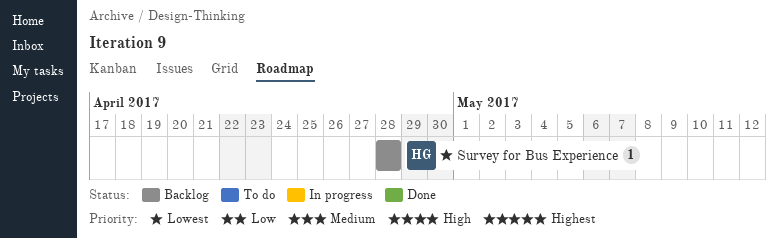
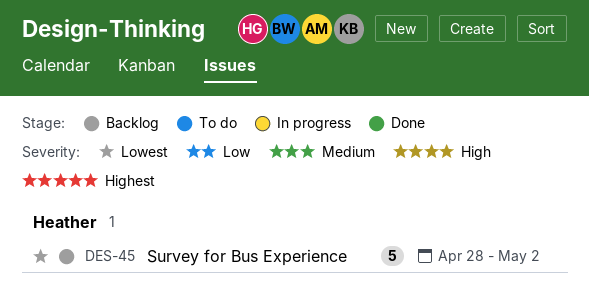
Survey for Bus Experience, estimate: 1 -> 5
Survey for Bus Experience, due: Apr 28 -> May 2

